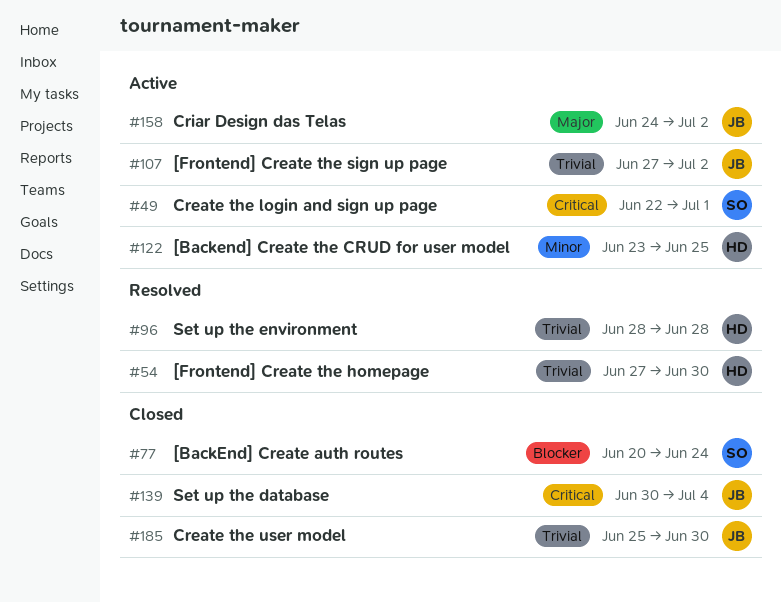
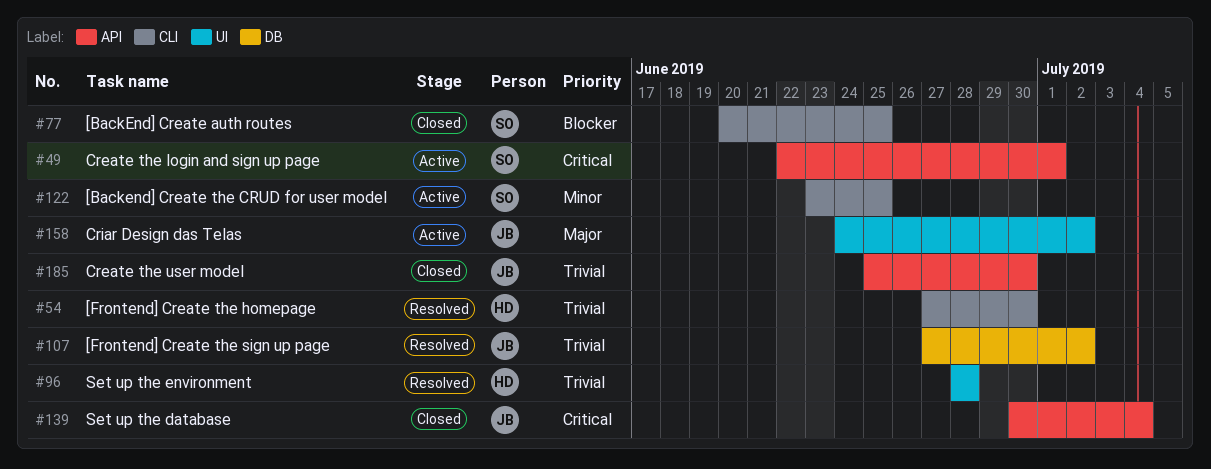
#77, due: Jun 24 -> Jun 25
#107, status: Active -> Resolved
#122, owner: HD -> SO

